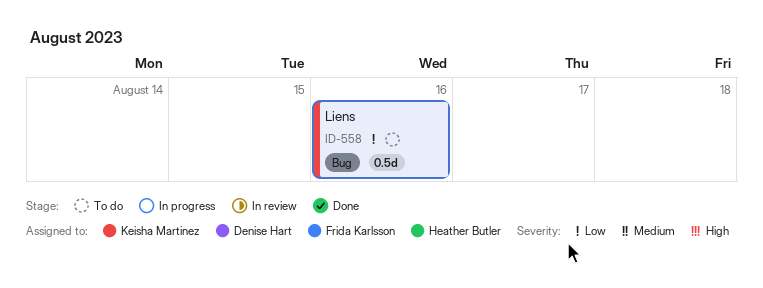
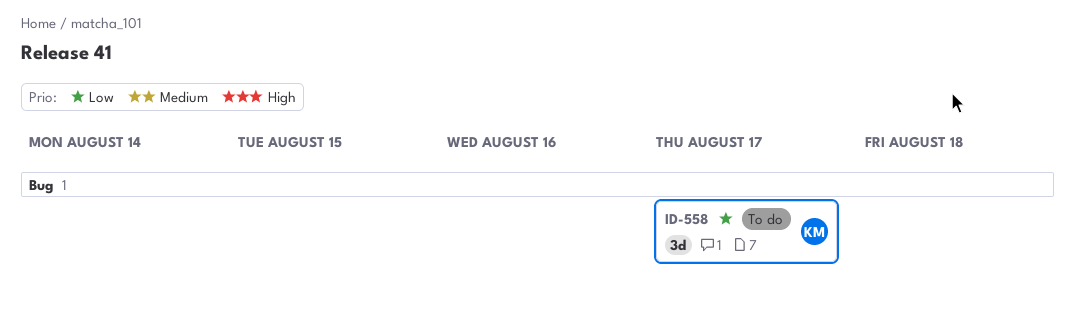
ID-558, estimate: 0.5d -> 3d
ID-558, due: Aug 16 -> Aug 17

